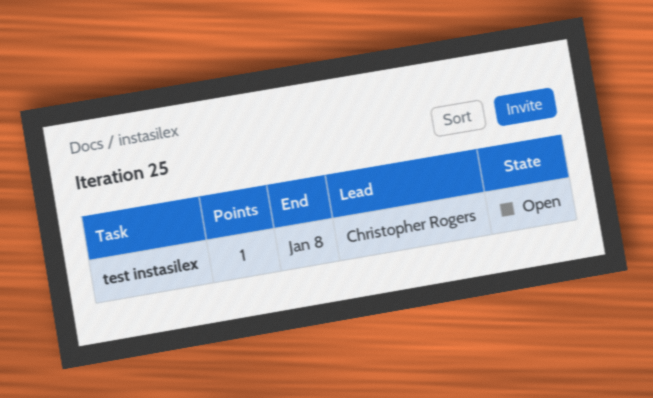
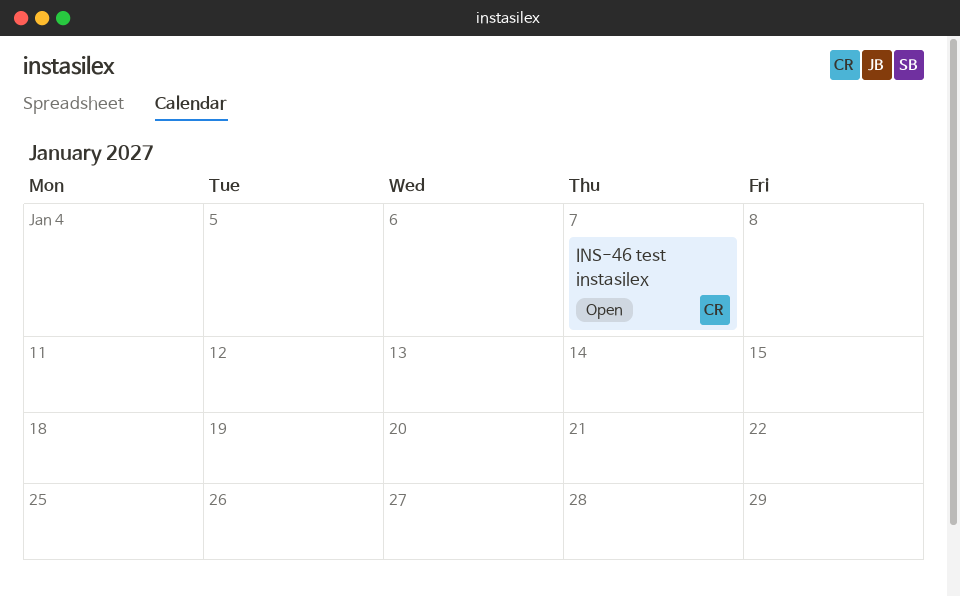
test instasilex, due: Jan 8 -> Jan 7

